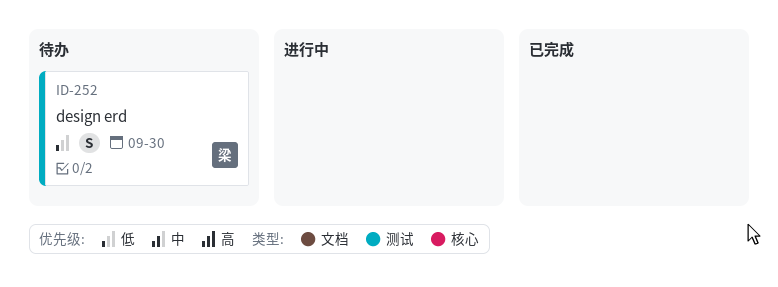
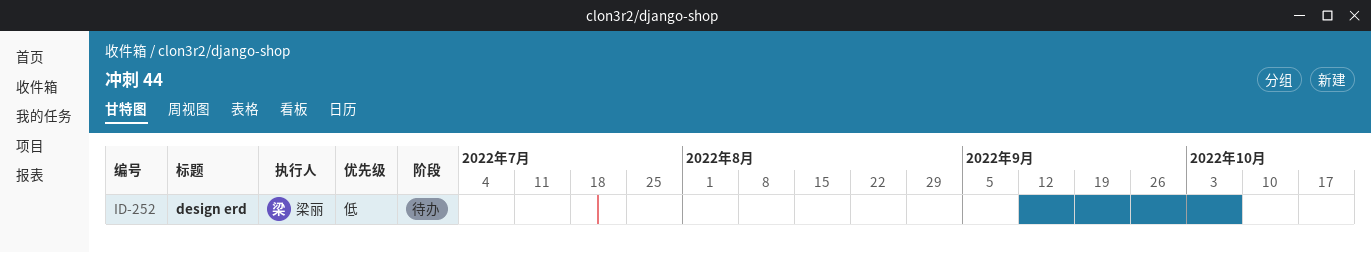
ID-252, due: Sep 30 -> Oct 7

